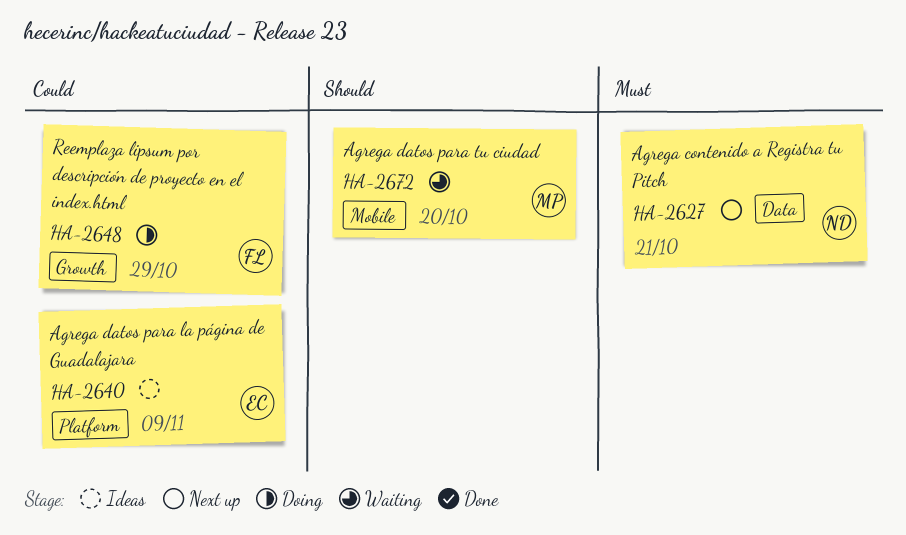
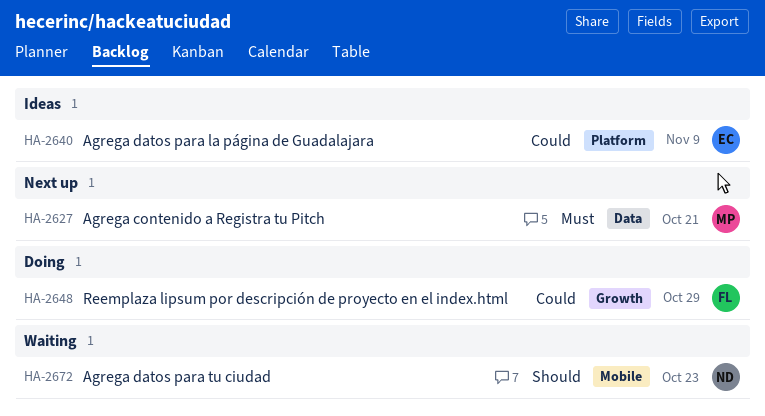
HA-2627, owner: ND -> MP
HA-2672, owner: MP -> ND
HA-2672, due: Oct 20 -> Oct 23

